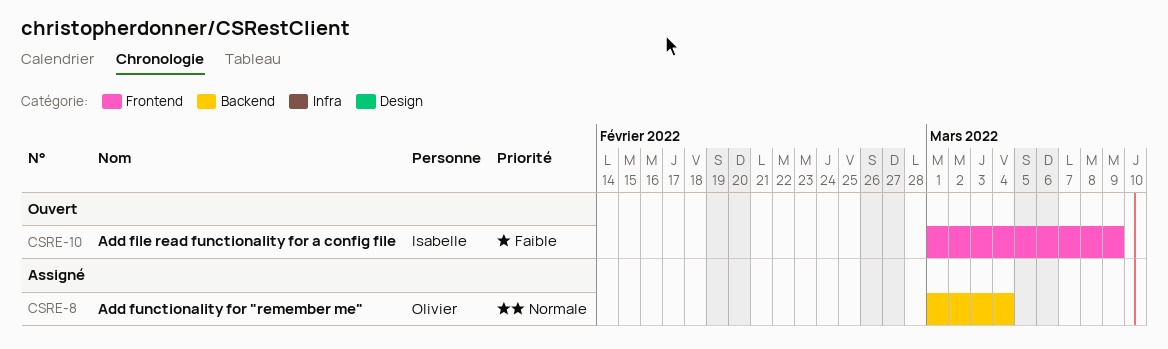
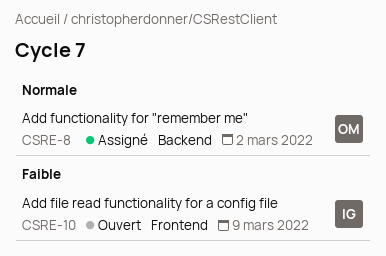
CSRE-8, due: Mar 4 -> Mar 2

